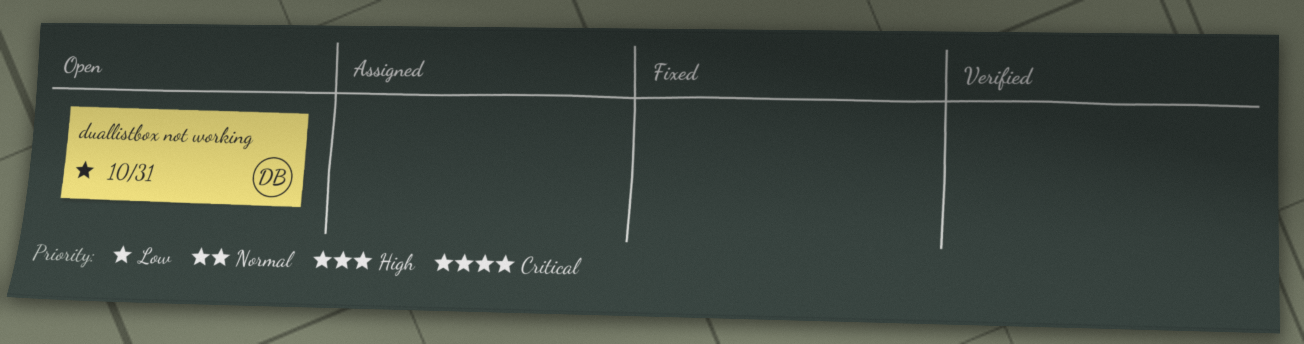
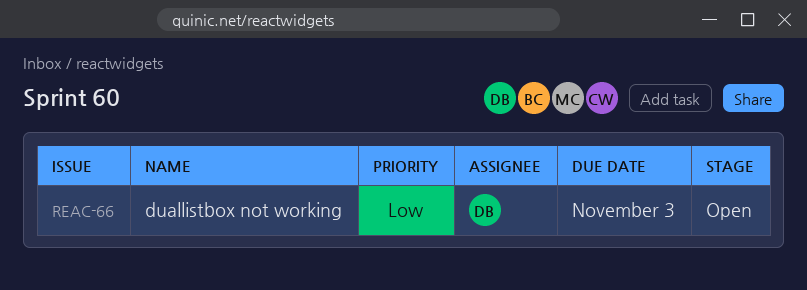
duallistbox not working, due: Oct 31 -> Nov 3

